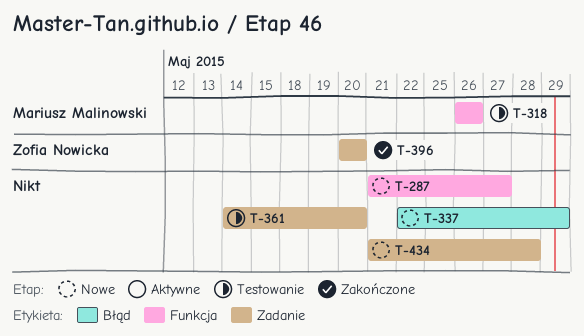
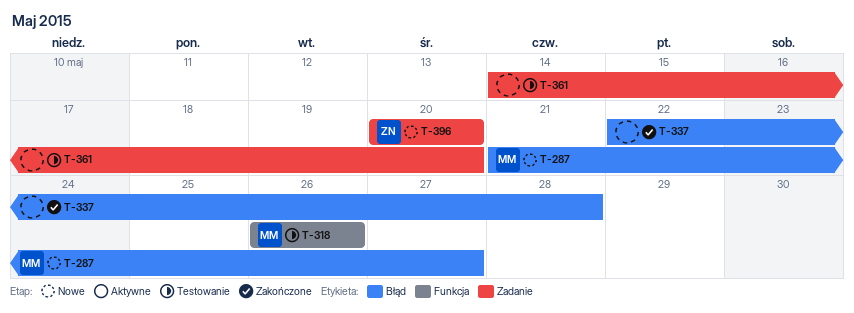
T-287, owner: none -> Mariusz Malinowski
T-287, label: Funkcja -> Błąd
T-337, status: Nowe -> Zakończone
T-337, due: May 29 -> May 28
T-396, status: Zakończone -> Nowe
T-434: present -> none

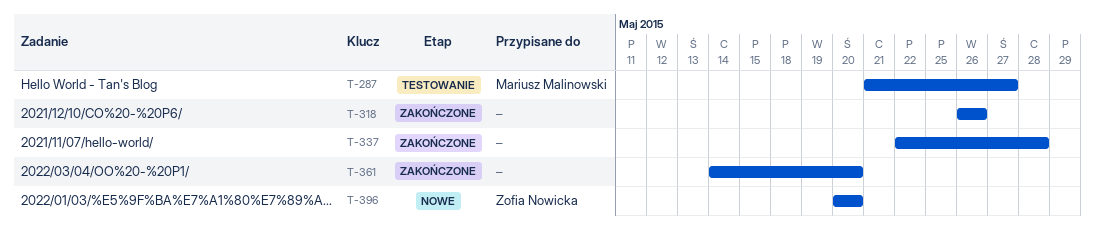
T-287, status: Nowe -> Testowanie
T-318, status: Testowanie -> Zakończone
T-318, owner: Mariusz Malinowski -> none
T-361, status: Testowanie -> Zakończone

